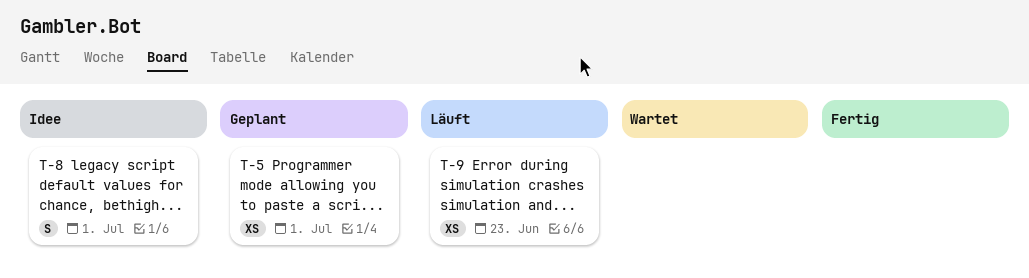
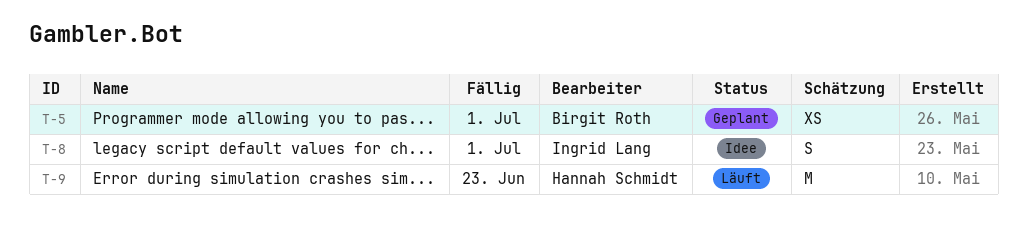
T-9, estimate: XS -> M

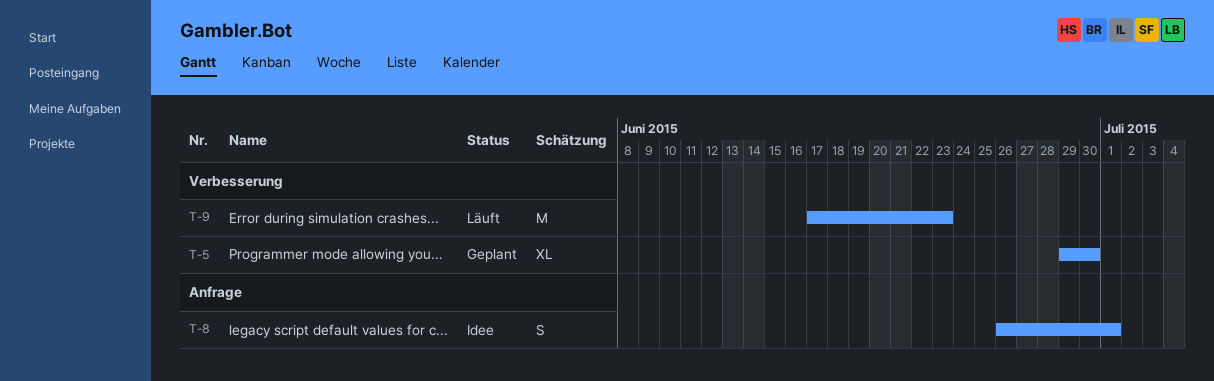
T-5, estimate: XS -> XL
T-5, due: Jul 1 -> Jun 30

